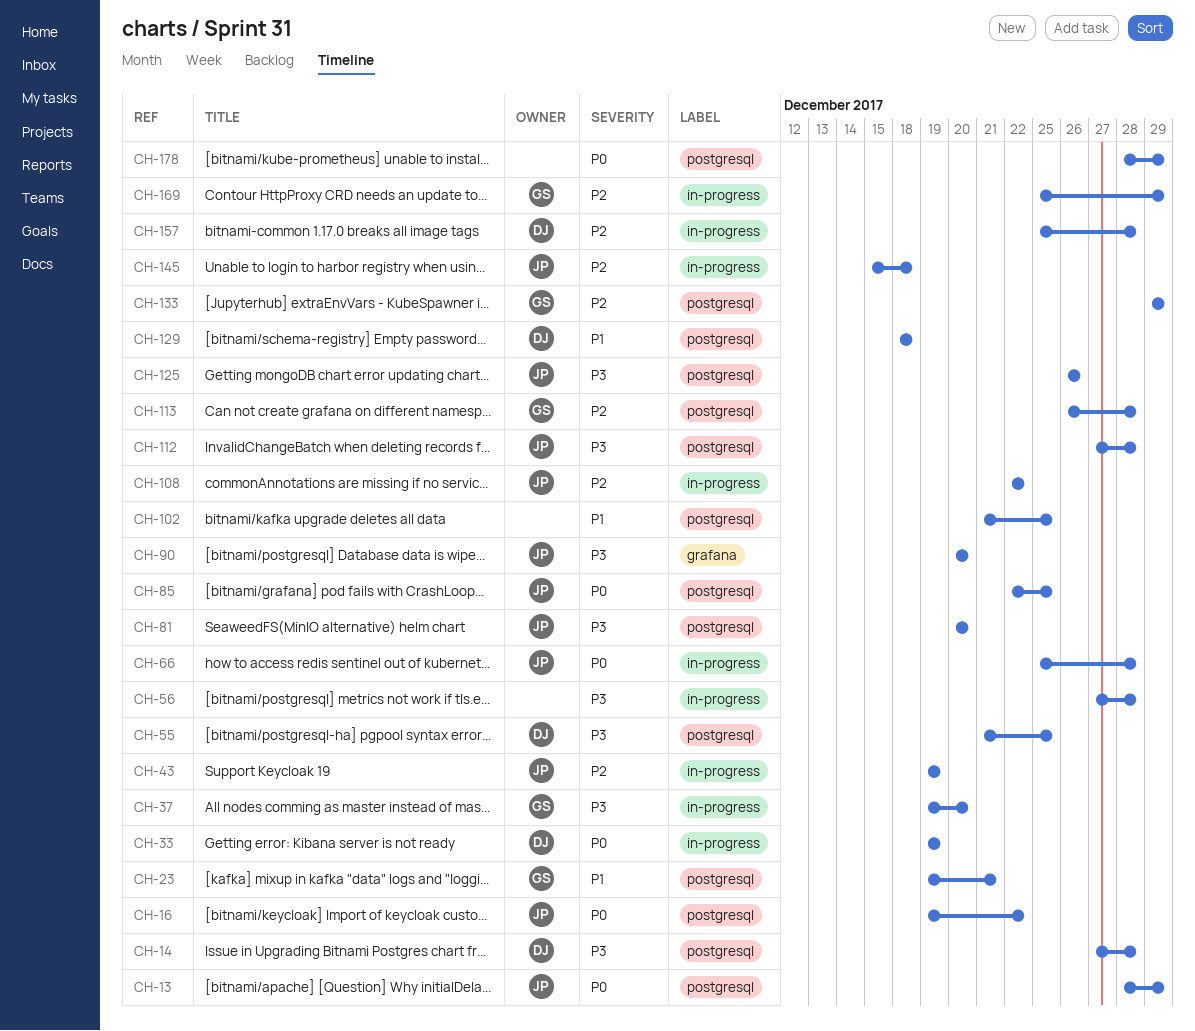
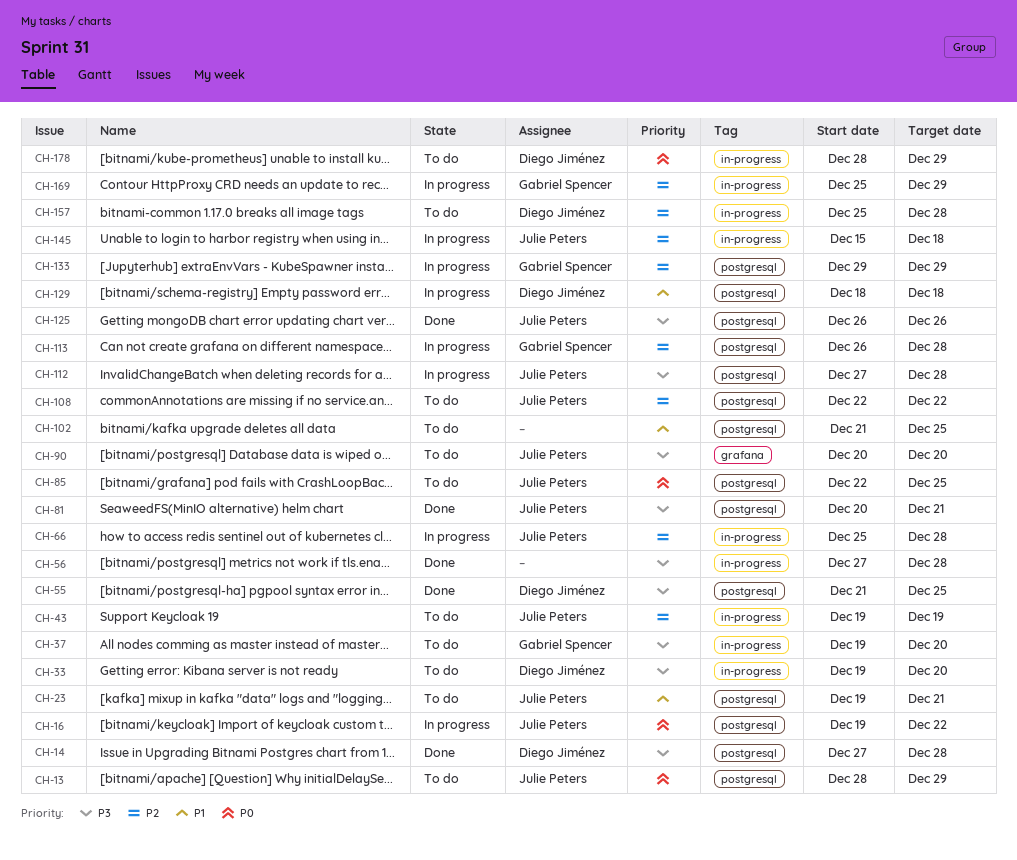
CH-23, owner: Gabriel Spencer -> Julie Peters
CH-33, priority: P0 -> P3
CH-33, due: Dec 19 -> Dec 20
CH-66, priority: P0 -> P2
CH-81, due: Dec 20 -> Dec 21
CH-108, label: in-progress -> postgresql
CH-178, owner: none -> Diego Jiménez
CH-178, label: postgresql -> in-progress

